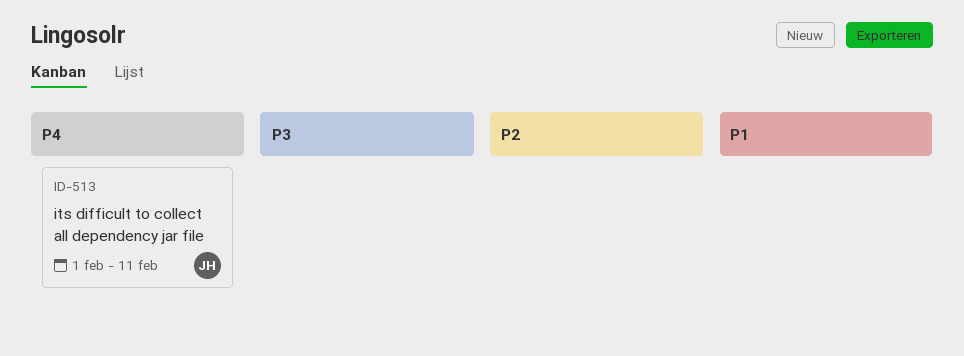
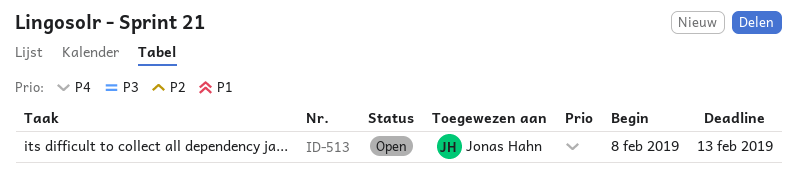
ID-513, start: Feb 1 -> Feb 8
ID-513, due: Feb 11 -> Feb 13

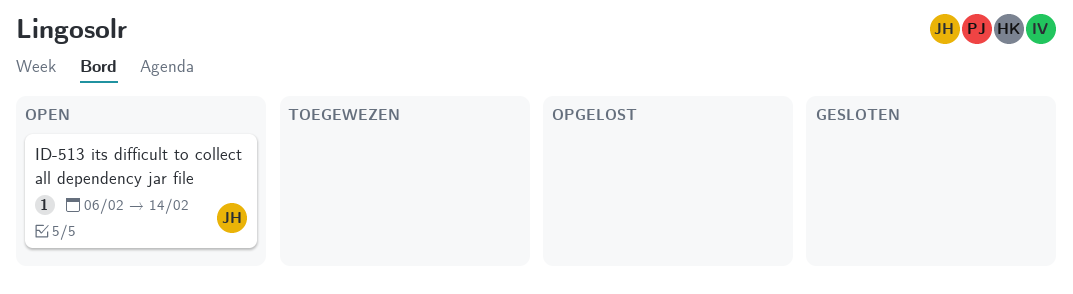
ID-513, start: Feb 8 -> Feb 6
ID-513, due: Feb 13 -> Feb 14

